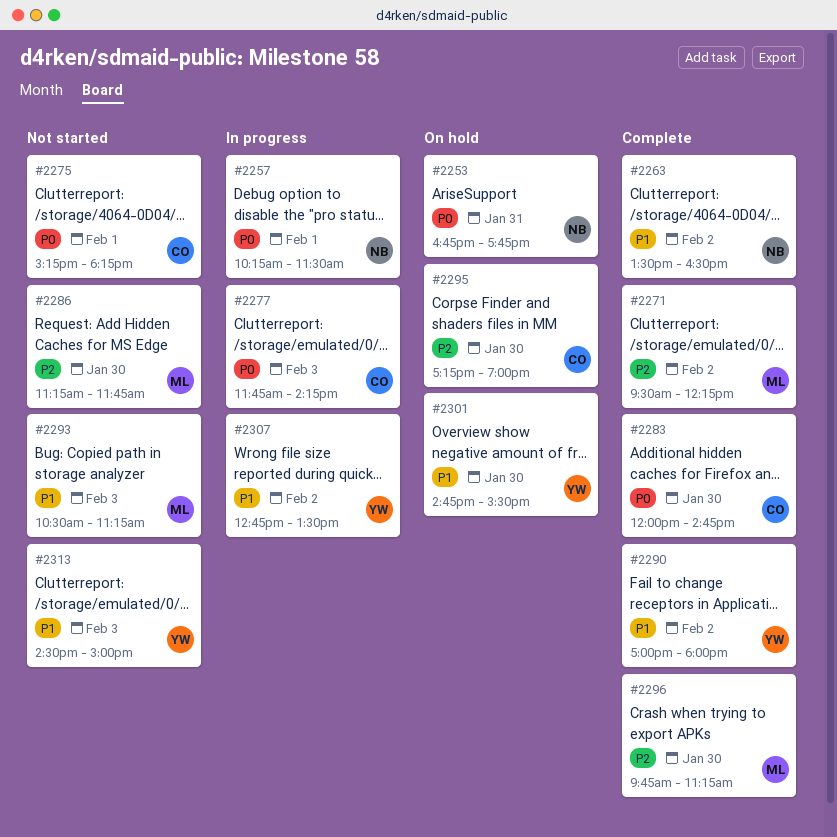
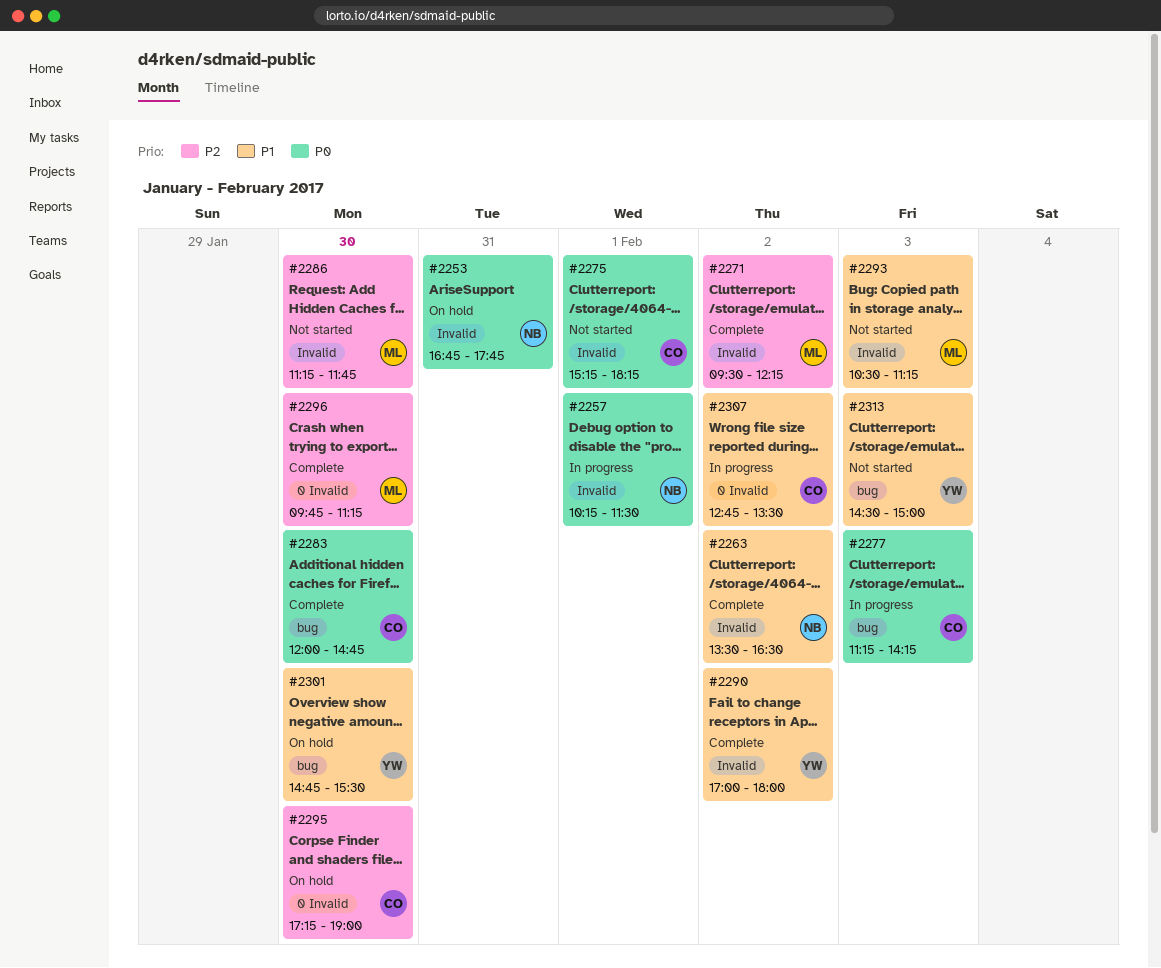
#2277, begins: 11:45 -> 11:15
#2307, owner: YW -> CO

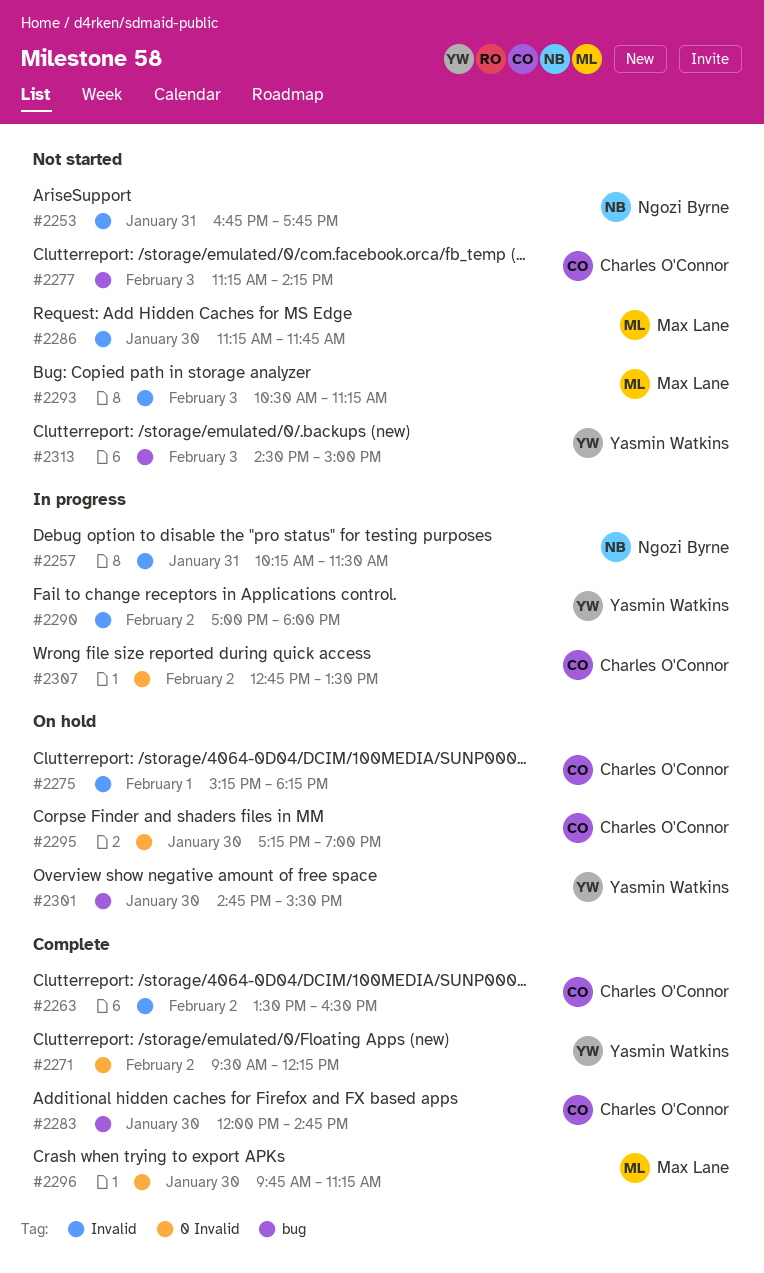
#2253, status: On hold -> Not started
#2257, day: Feb 1 -> Jan 31
#2263, owner: Ngozi Byrne -> Charles O'Connor
#2271, owner: Max Lane -> Yasmin Watkins
#2271, label: Invalid -> 0 Invalid
#2275, status: Not started -> On hold
#2277, status: In progress -> Not started
#2290, status: Complete -> In progress

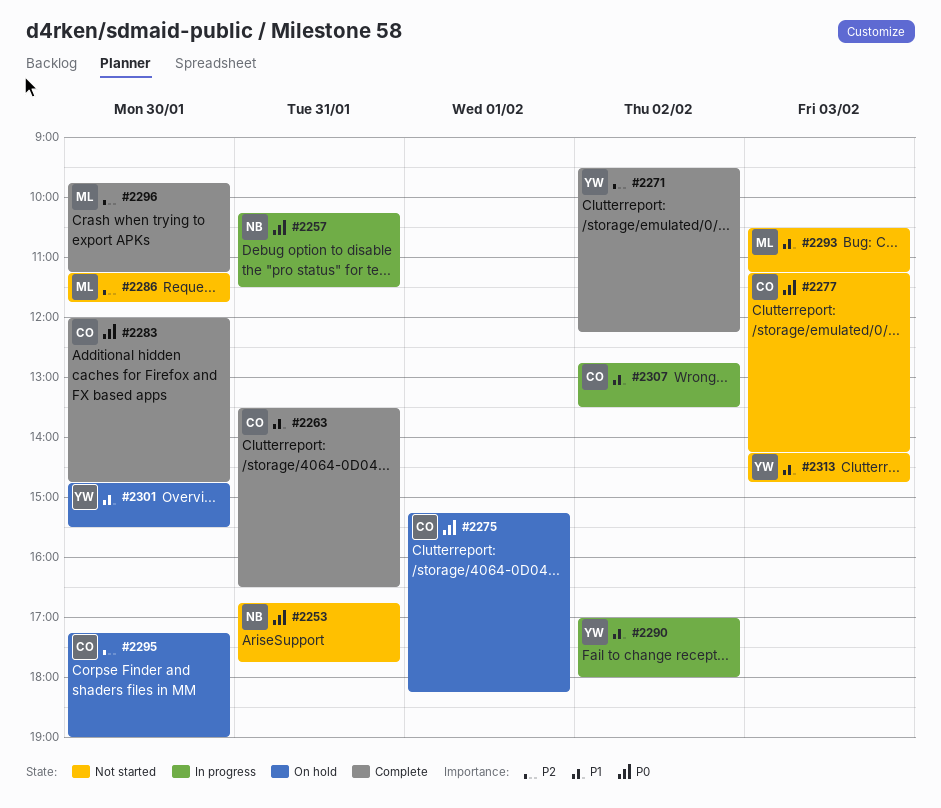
#2263, day: Feb 2 -> Jan 31
#2313, begins: 14:30 -> 14:15
#2313, ends: 15:00 -> 14:45

